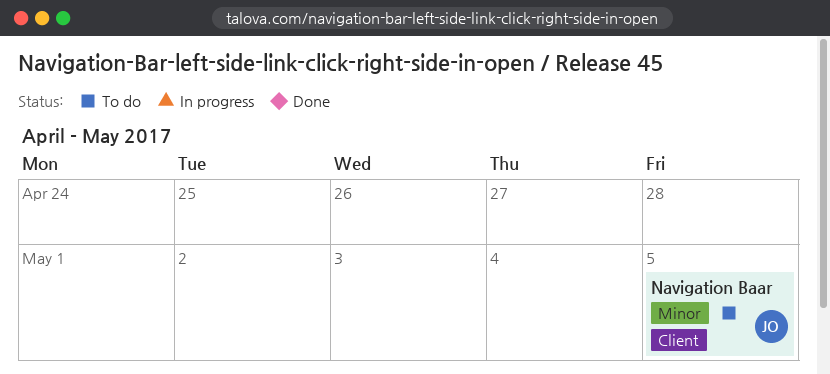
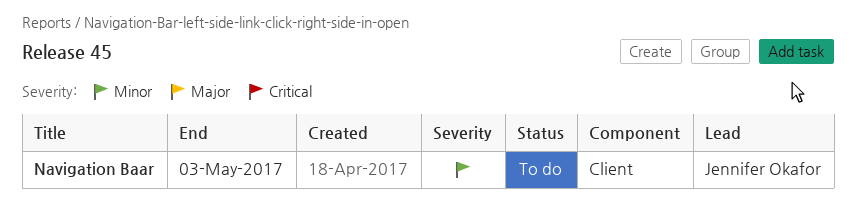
Navigation Baar, due: May 5 -> May 3

